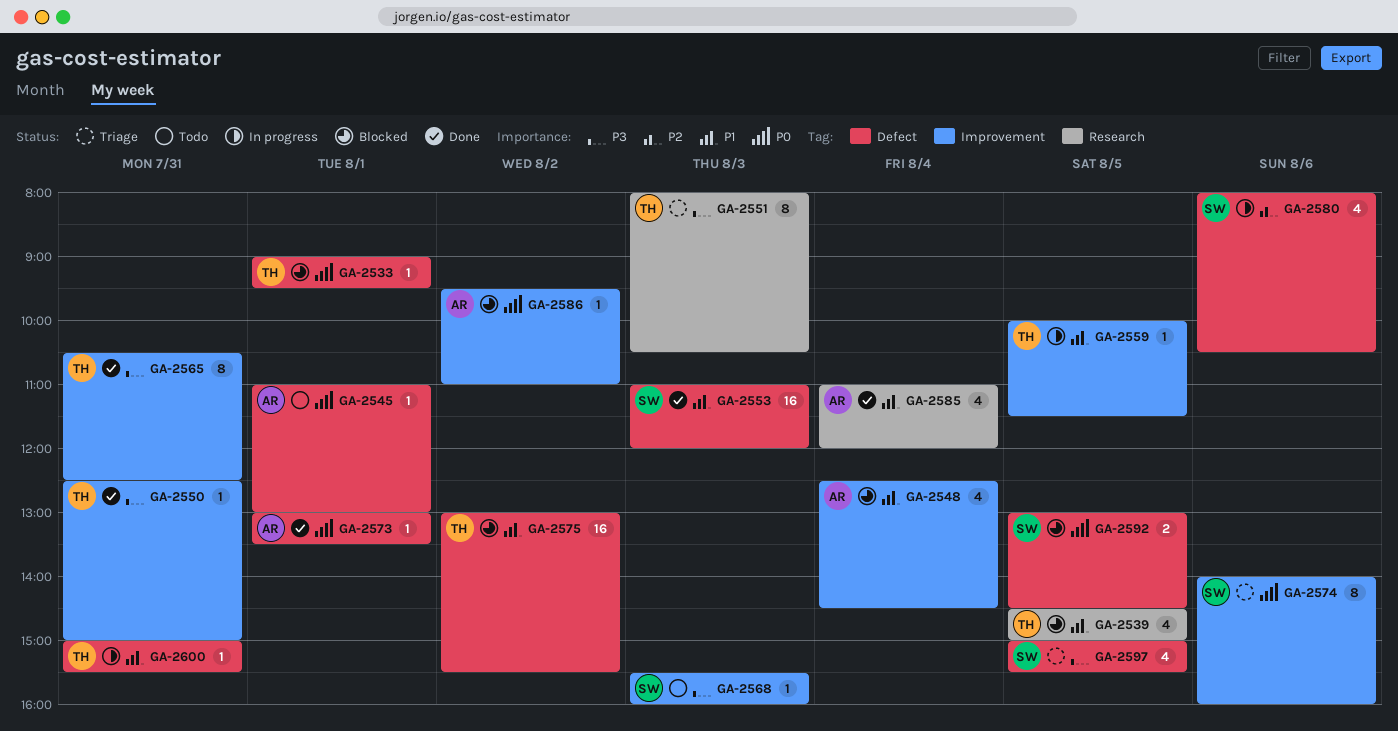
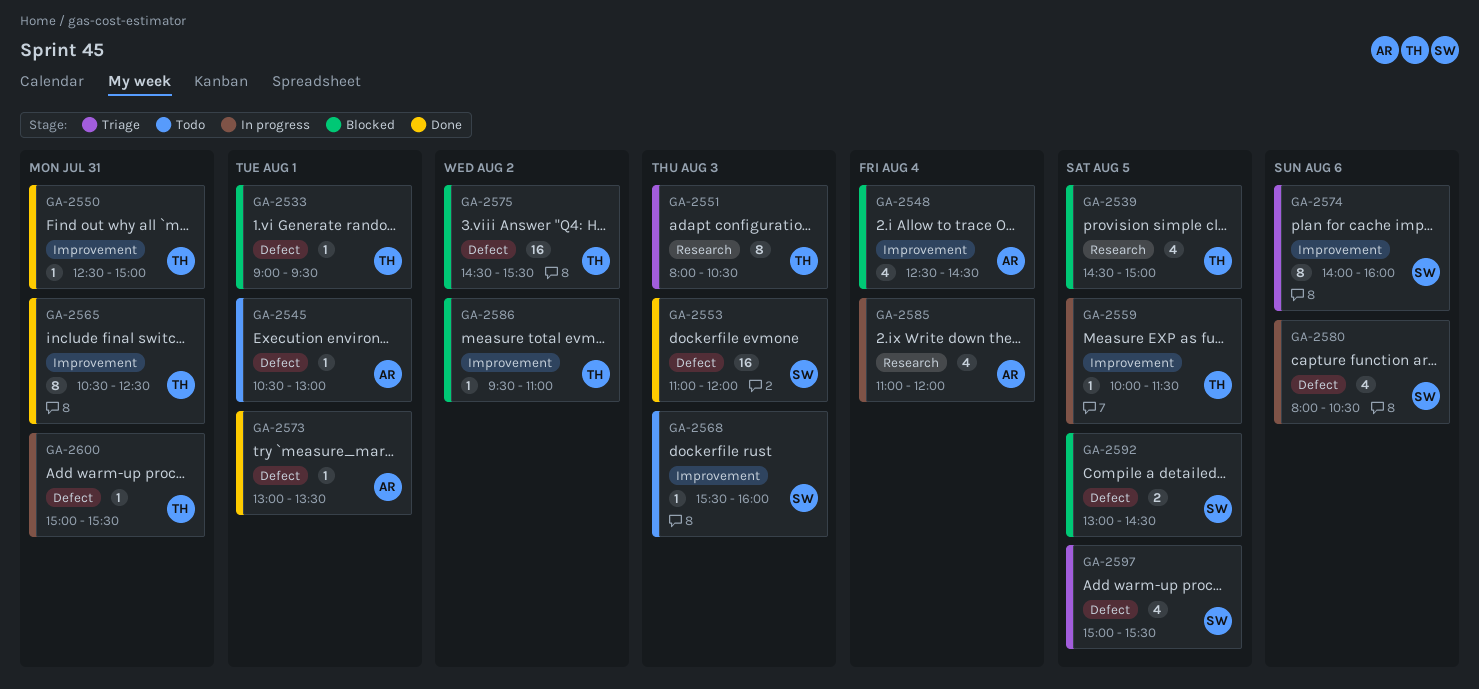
GA-2545, begins: 11:00 -> 10:30
GA-2575, begins: 13:00 -> 14:30
GA-2585, status: Done -> In progress
GA-2586, owner: AR -> TH

